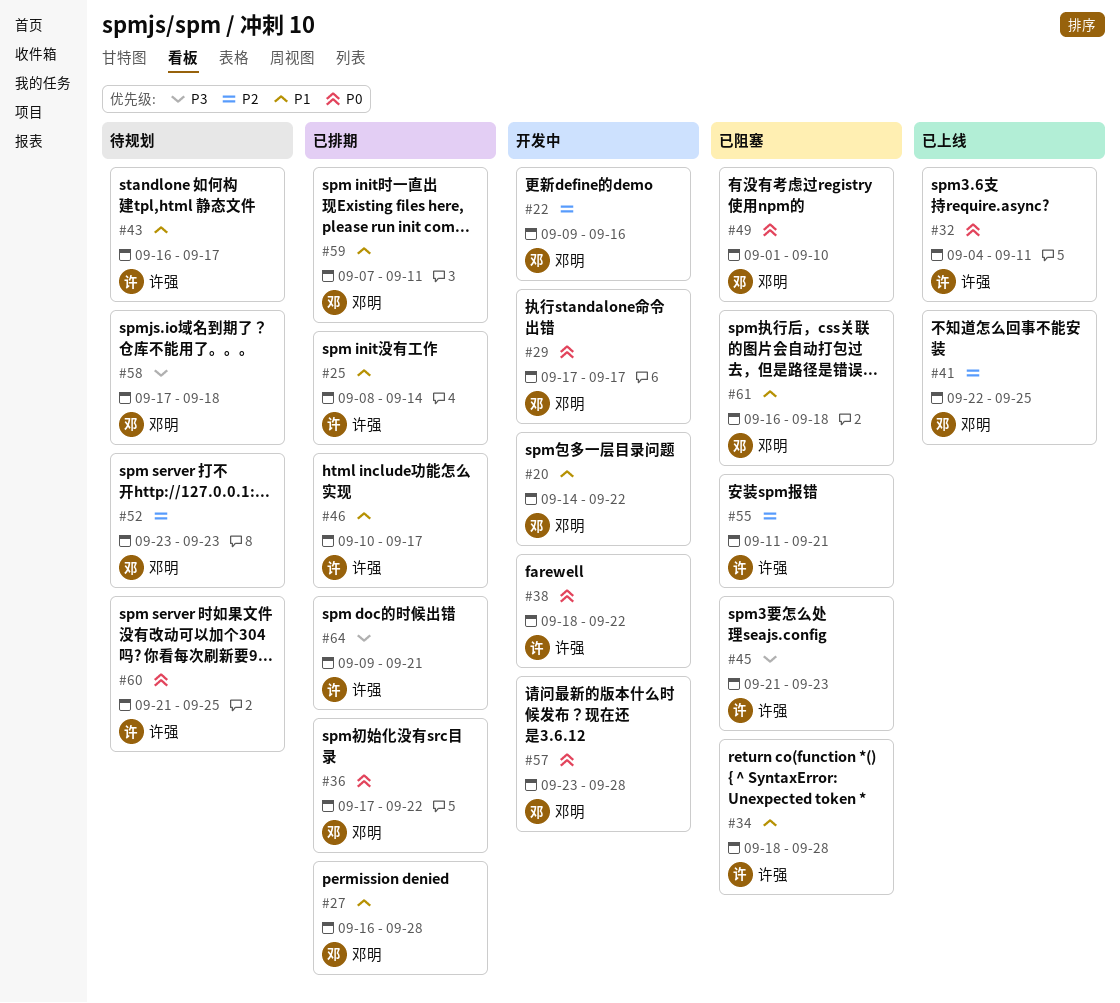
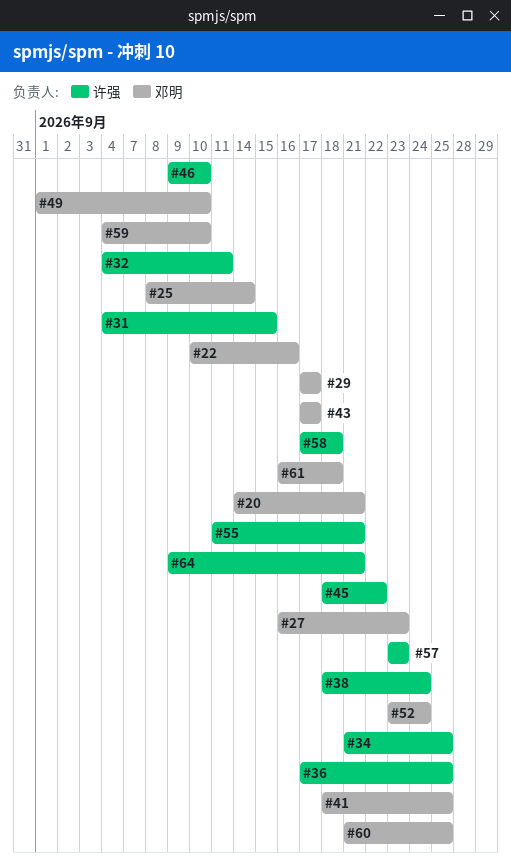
#20, due: Sep 22 -> Sep 21
#22, start: Sep 9 -> Sep 10
#25, owner: 许强 -> 邓明
#27, due: Sep 28 -> Sep 23
#31: none -> present
#34, start: Sep 18 -> Sep 21
#34, due: Sep 28 -> Sep 25
#36, owner: 邓明 -> 许强
#36, due: Sep 22 -> Sep 25
#38, due: Sep 22 -> Sep 24
#41, start: Sep 22 -> Sep 18
#43, owner: 许强 -> 邓明
#43, start: Sep 16 -> Sep 17
#45, start: Sep 21 -> Sep 18
#45, due: Sep 23 -> Sep 22
#46, start: Sep 10 -> Sep 9
#46, due: Sep 17 -> Sep 10
#52, due: Sep 23 -> Sep 24
#57, owner: 邓明 -> 许强
#57, due: Sep 28 -> Sep 23
#58, owner: 邓明 -> 许强
#59, start: Sep 7 -> Sep 4
#59, due: Sep 11 -> Sep 10
#60, owner: 许强 -> 邓明

